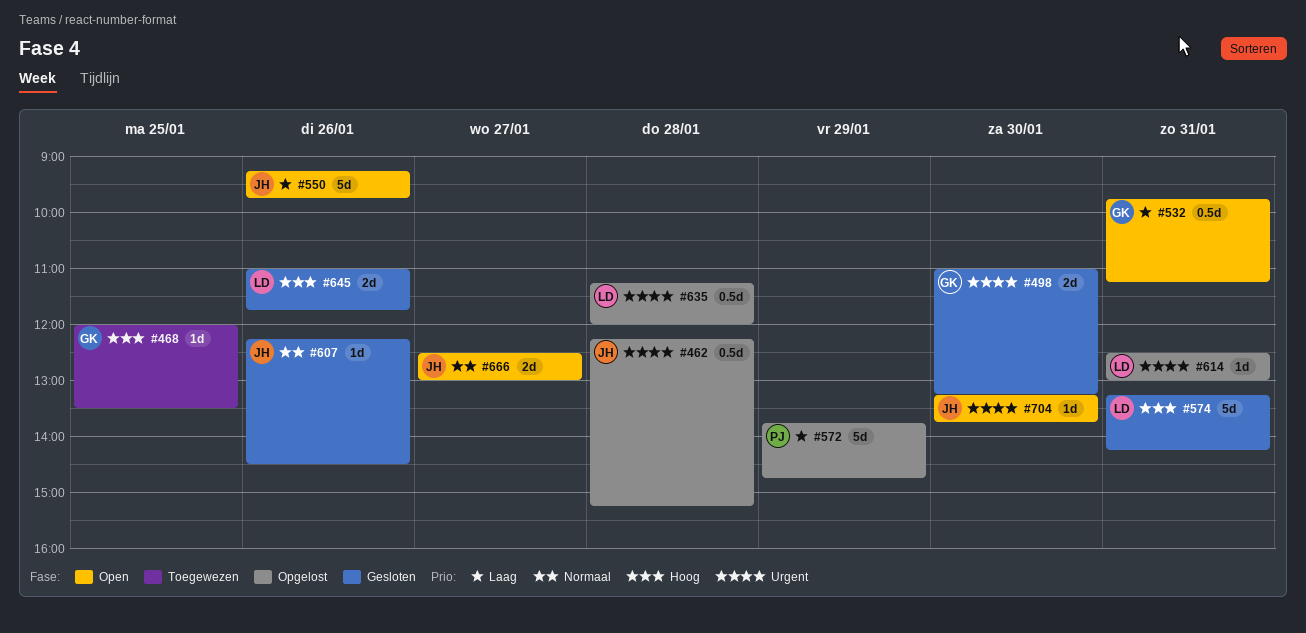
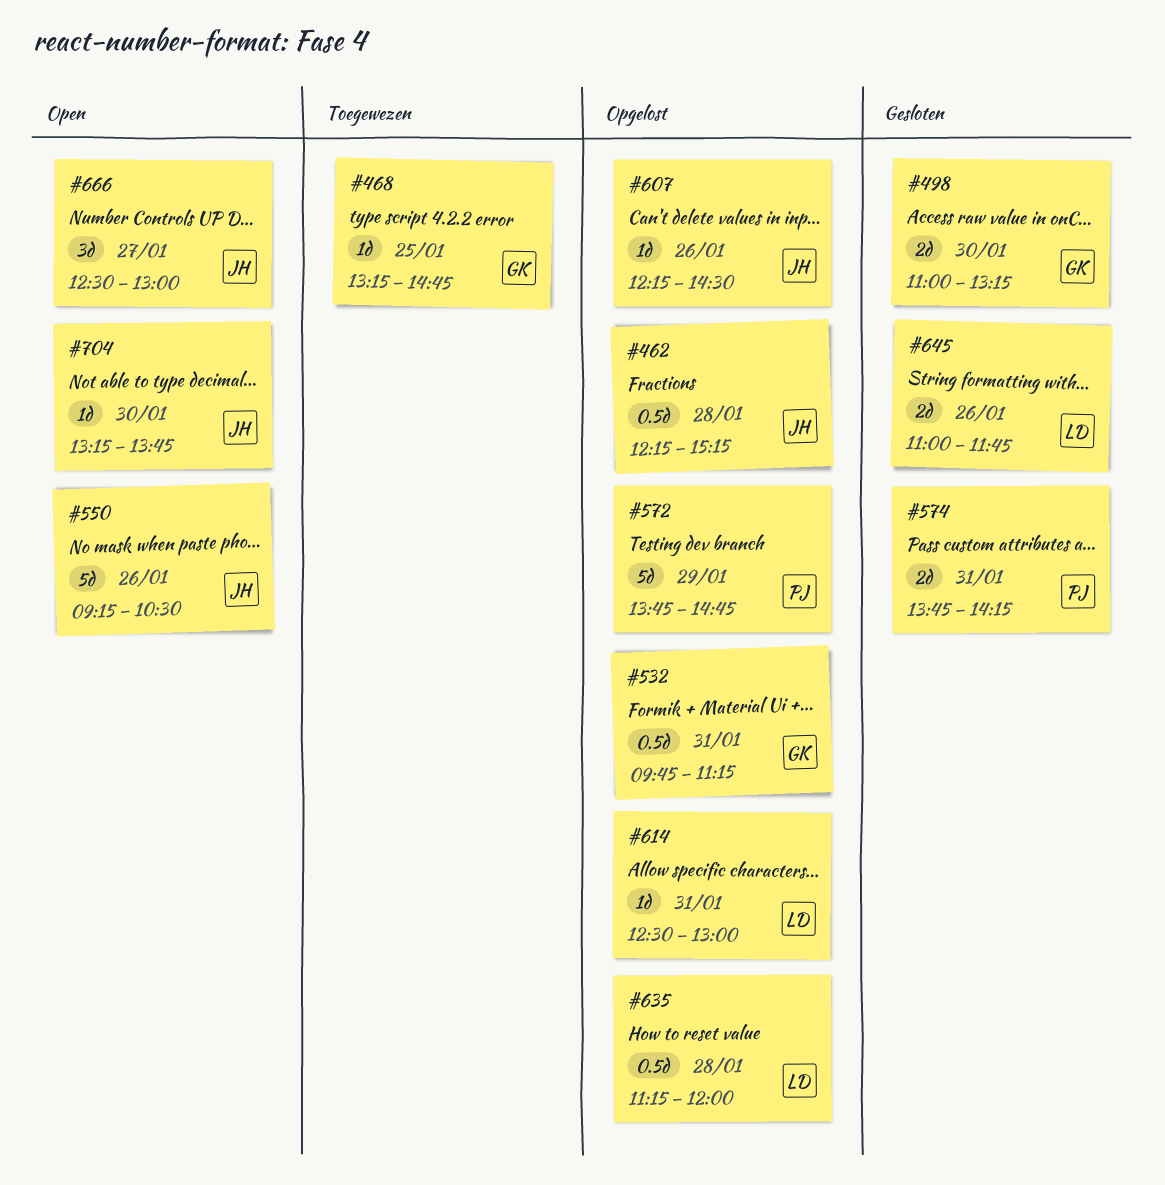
#468, begins: 12:00 -> 13:15
#468, ends: 13:30 -> 14:45
#532, status: Open -> Opgelost
#550, ends: 09:45 -> 10:30
#574, owner: LD -> PJ
#574, estimate: 5d -> 2d
#574, begins: 13:15 -> 13:45
#607, status: Gesloten -> Opgelost
#666, estimate: 2d -> 3d

